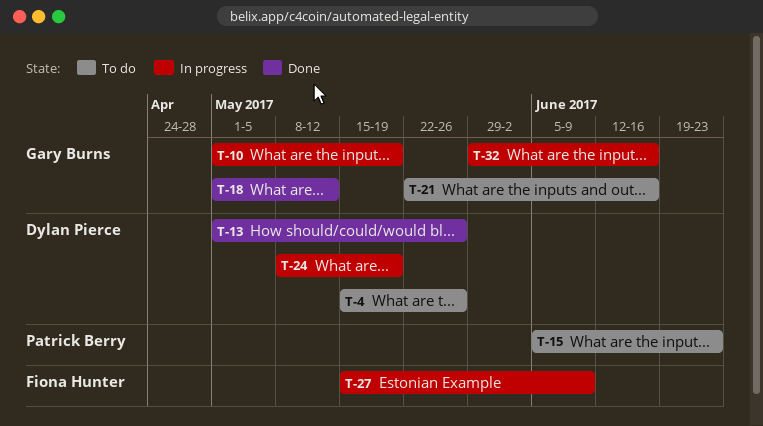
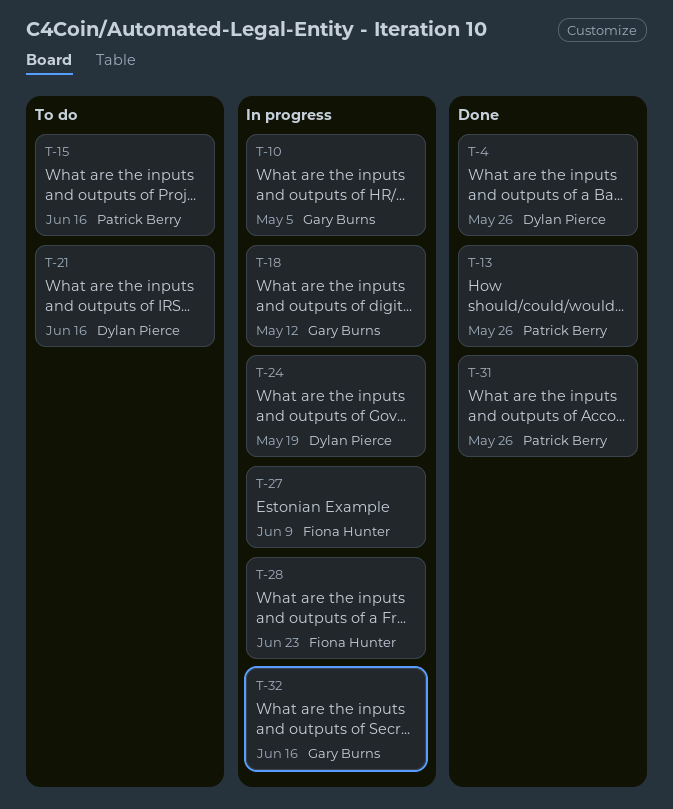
T-4, status: To do -> Done
T-10, due: May 19 -> May 5
T-13, owner: Dylan Pierce -> Patrick Berry
T-15, due: Jun 23 -> Jun 16
T-18, status: Done -> In progress
T-21, owner: Gary Burns -> Dylan Pierce
T-28: none -> present
T-31: none -> present

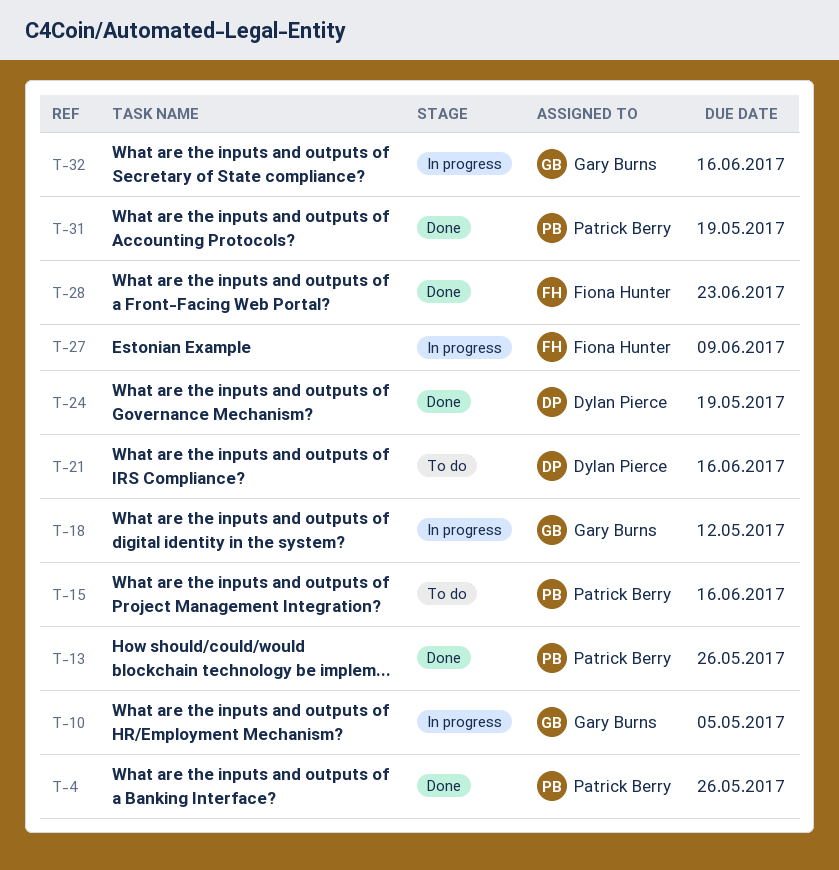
T-4, owner: Dylan Pierce -> Patrick Berry
T-24, status: In progress -> Done
T-28, status: In progress -> Done
T-31, due: May 26 -> May 19

